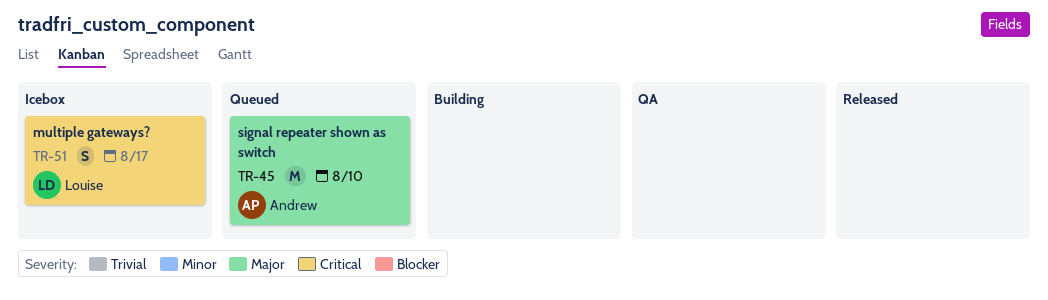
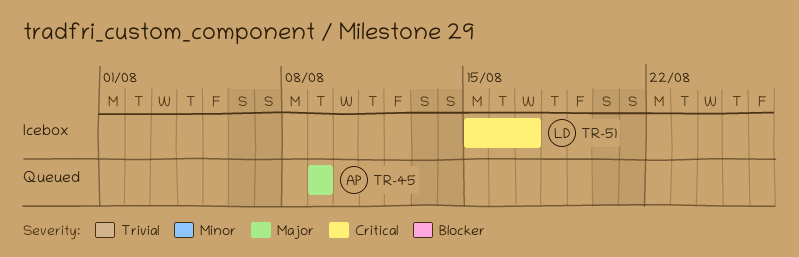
TR-45, due: Aug 10 -> Aug 9

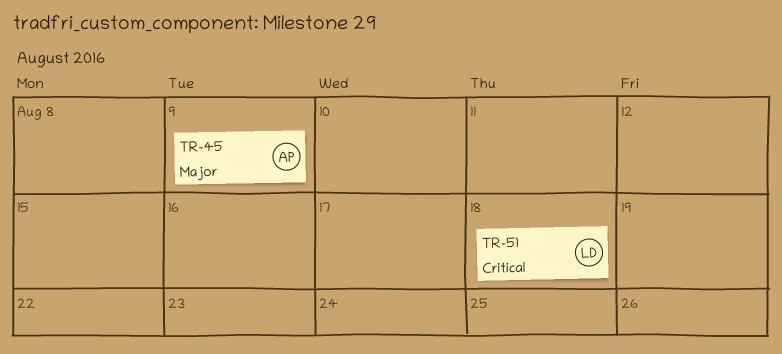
TR-51, due: Aug 17 -> Aug 18

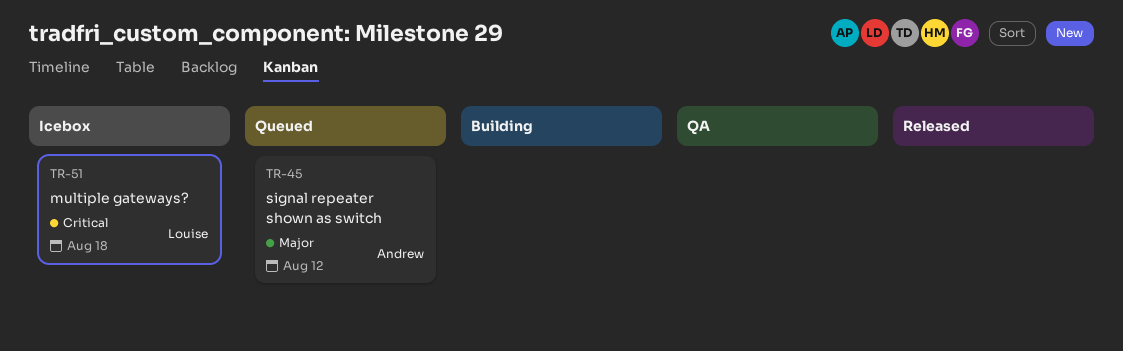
TR-45, due: Aug 9 -> Aug 12

